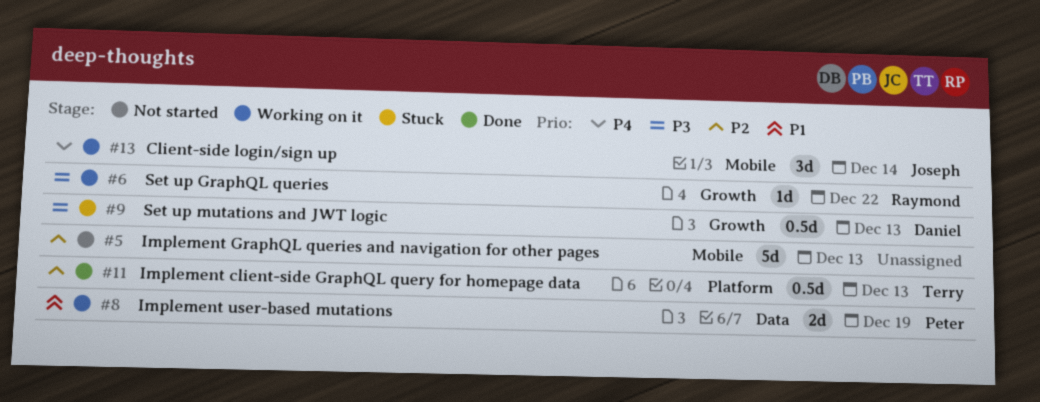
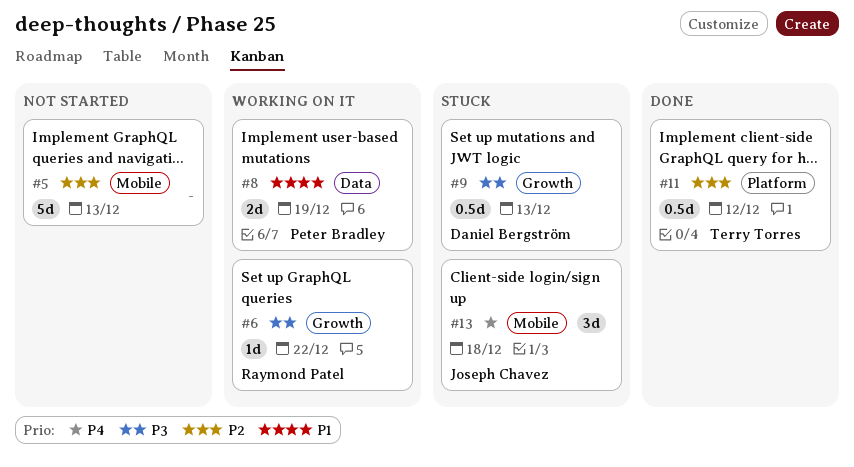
#11, due: Dec 13 -> Dec 12
#13, status: Working on it -> Stuck
#13, due: Dec 14 -> Dec 18

